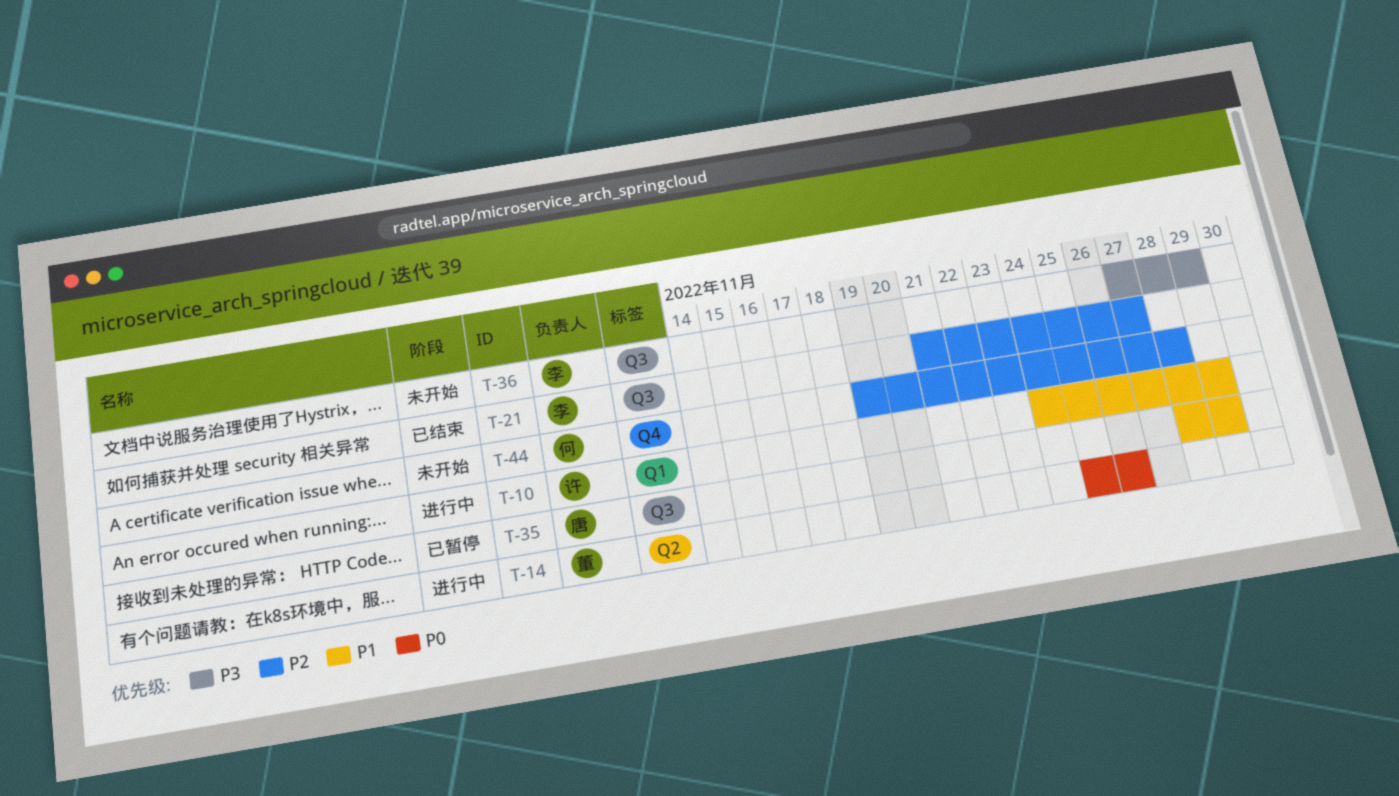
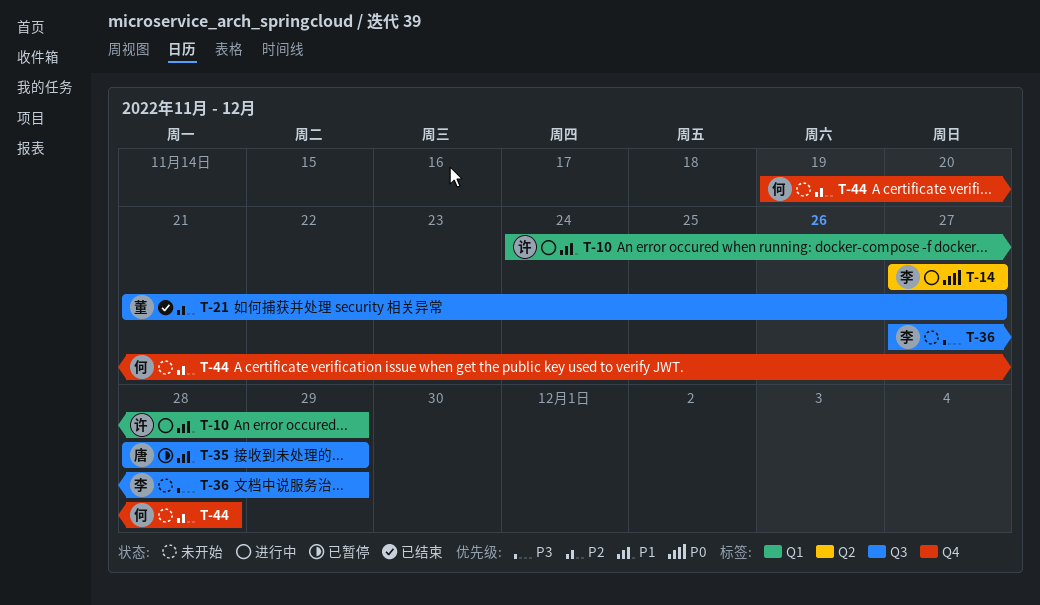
T-14, owner: 董 -> 李
T-14, start: Nov 25 -> Nov 27
T-14, due: Nov 26 -> Nov 27
T-21, owner: 李 -> 董

